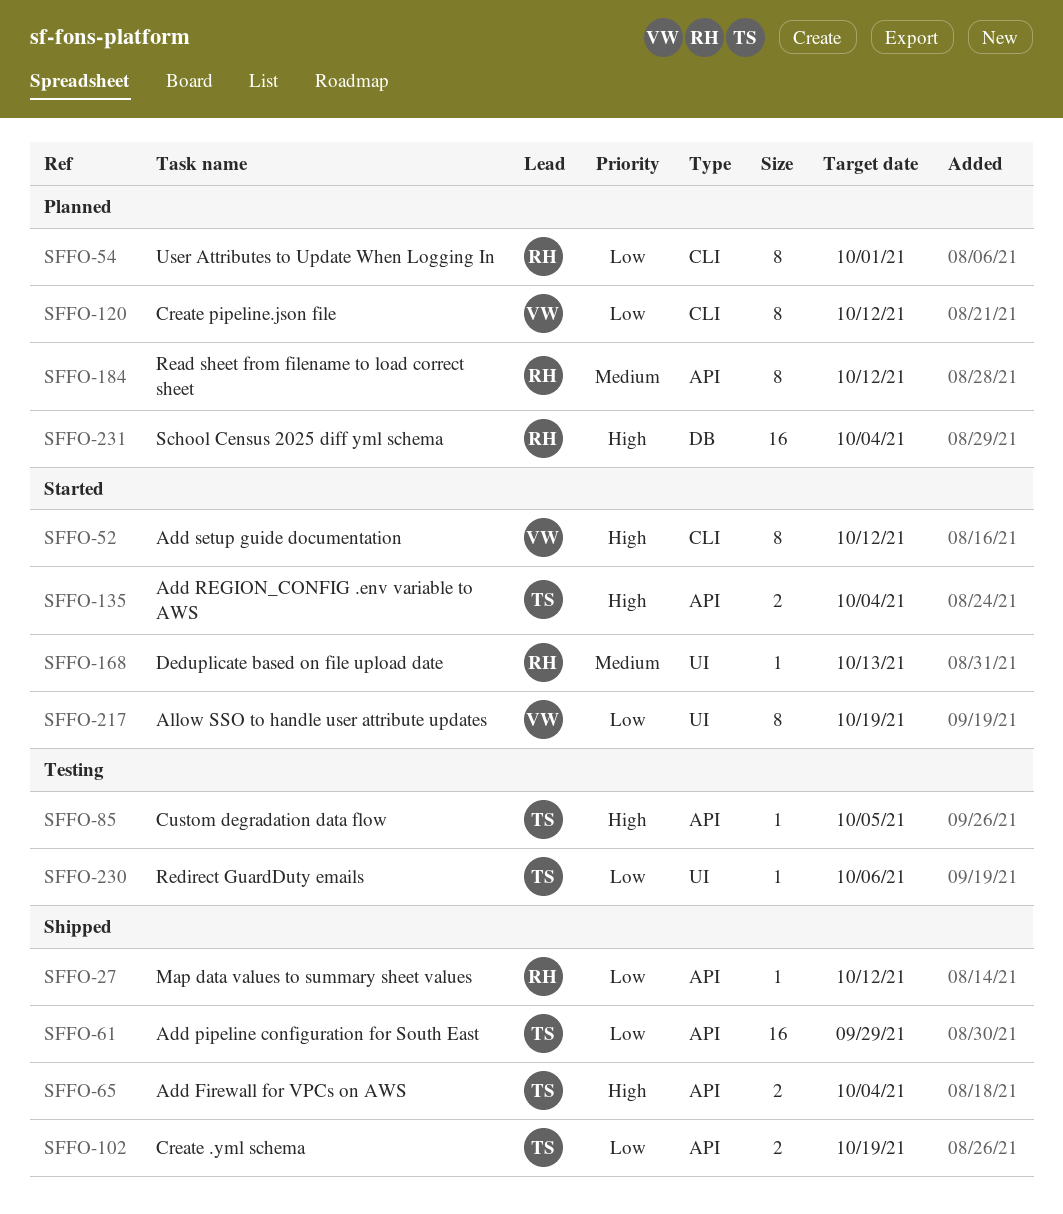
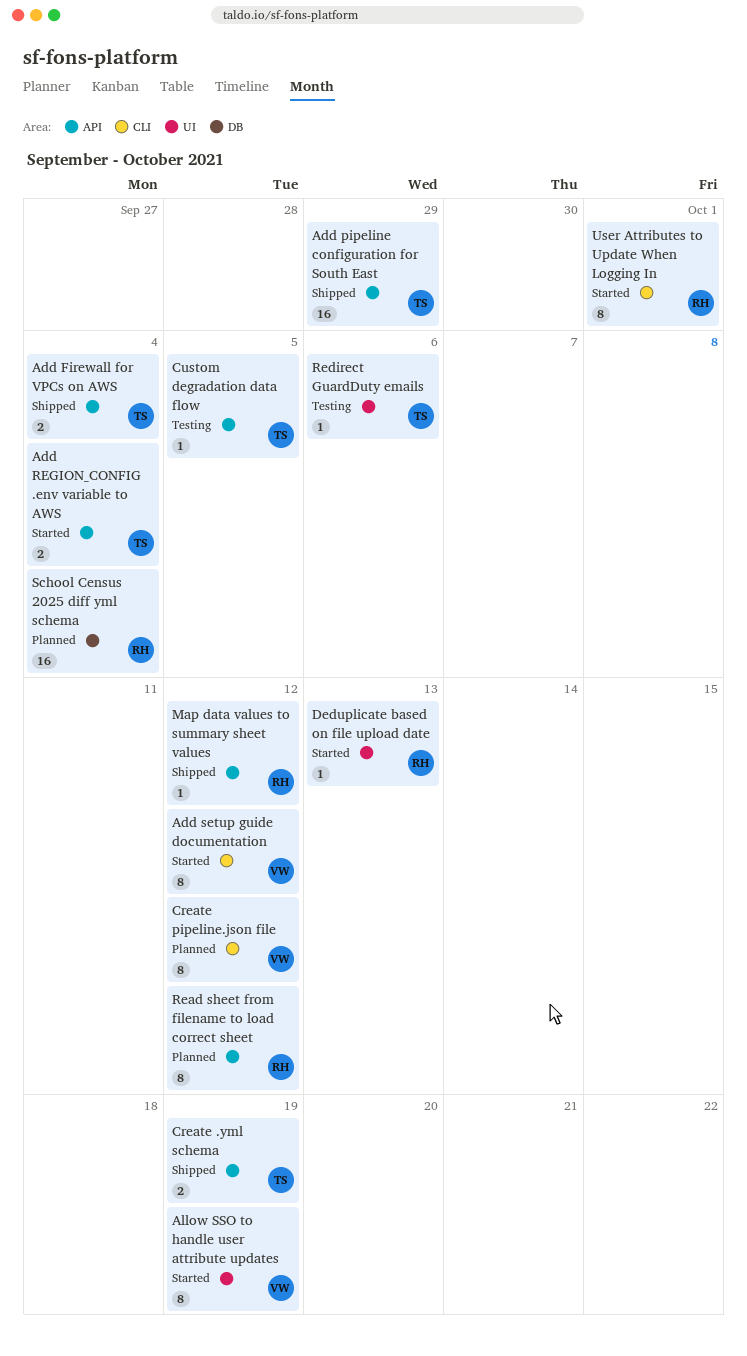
User Attributes to Update When Logging In, status: Planned -> Started

